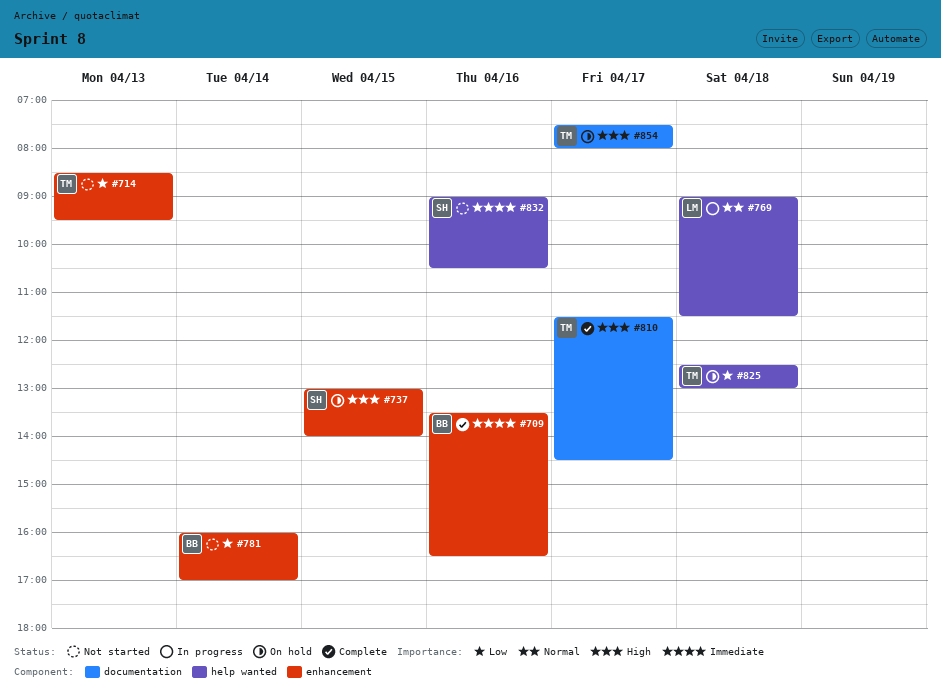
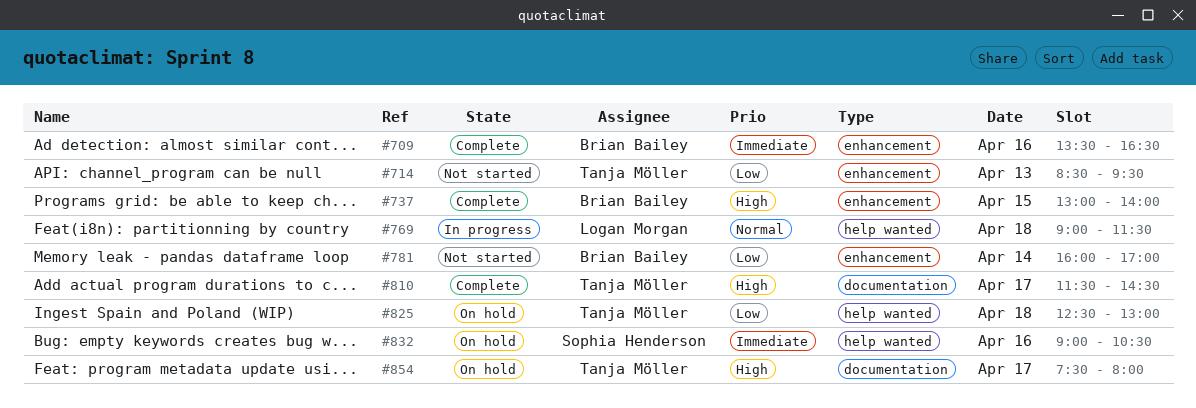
#737, status: On hold -> Complete
#737, owner: Sophia Henderson -> Brian Bailey
#832, status: Not started -> On hold

